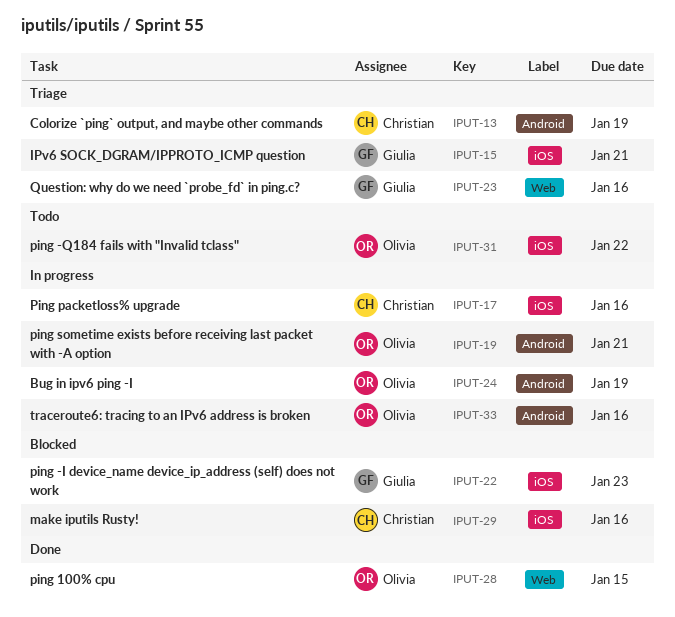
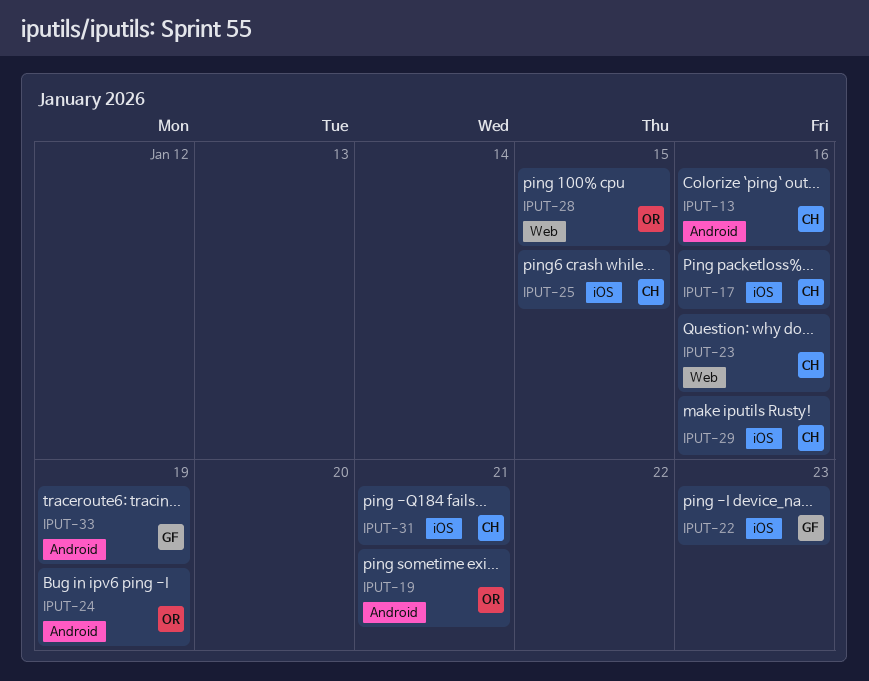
IPUT-13, due: Jan 19 -> Jan 16
IPUT-15: present -> none
IPUT-23, owner: Giulia -> Christian
IPUT-25: none -> present
IPUT-31, owner: Olivia -> Christian
IPUT-31, due: Jan 22 -> Jan 21
IPUT-33, owner: Olivia -> Giulia
IPUT-33, due: Jan 16 -> Jan 19

